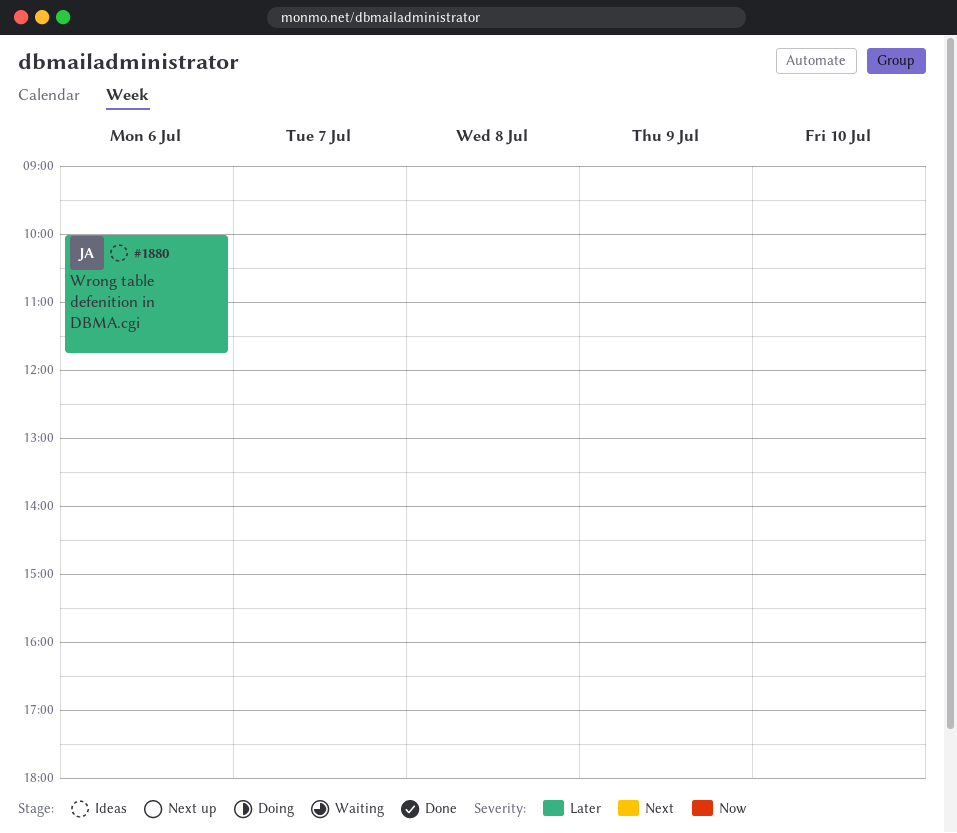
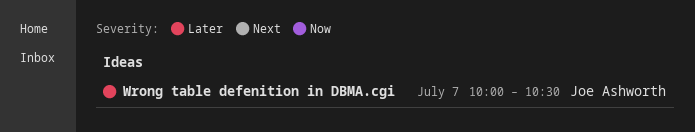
Wrong table defenition in DBMA.cgi, day: Jul 6 -> Jul 7
Wrong table defenition in DBMA.cgi, ends: 11:45 -> 10:30

